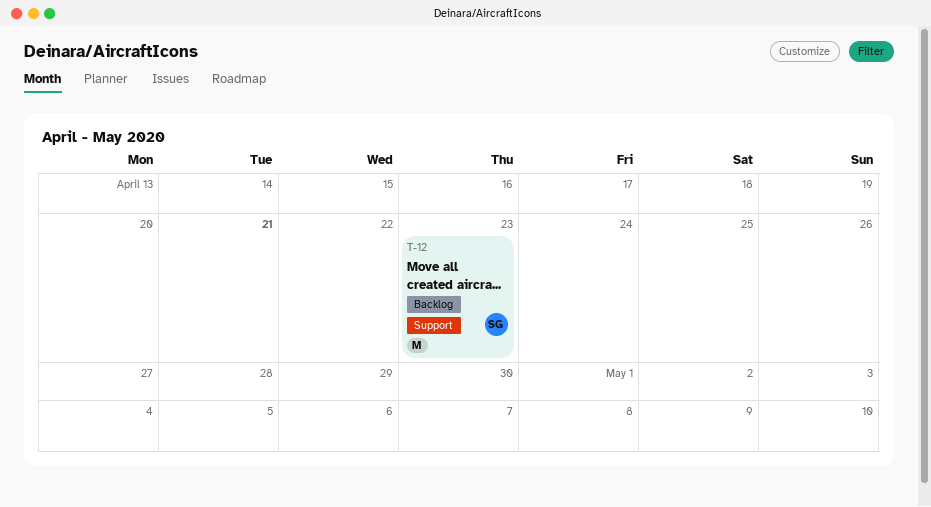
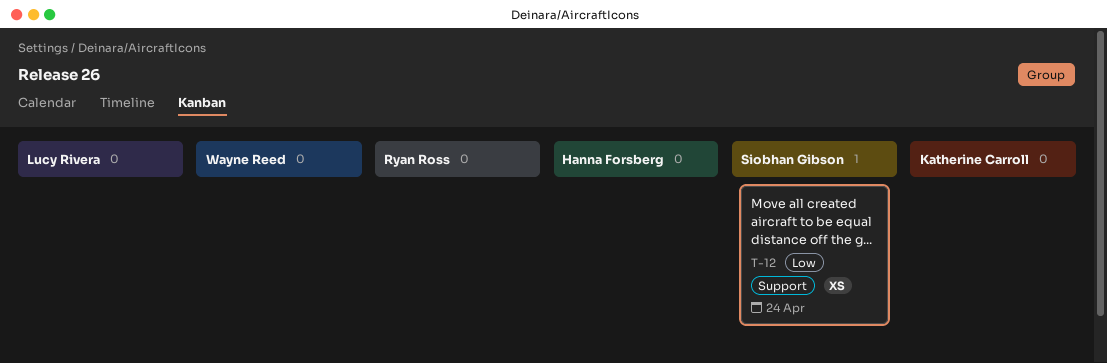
T-12, estimate: M -> XS
T-12, due: Apr 23 -> Apr 24

